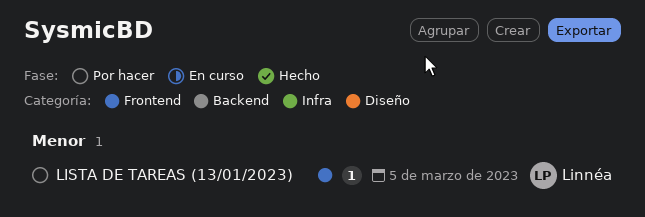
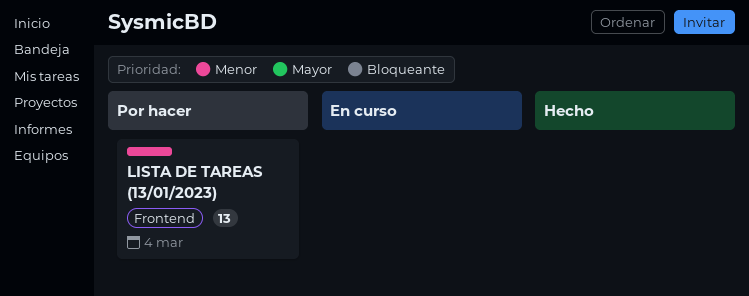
LISTA DE TAREAS (13/01/2023), estimate: 1 -> 13
LISTA DE TAREAS (13/01/2023), due: Mar 5 -> Mar 4

